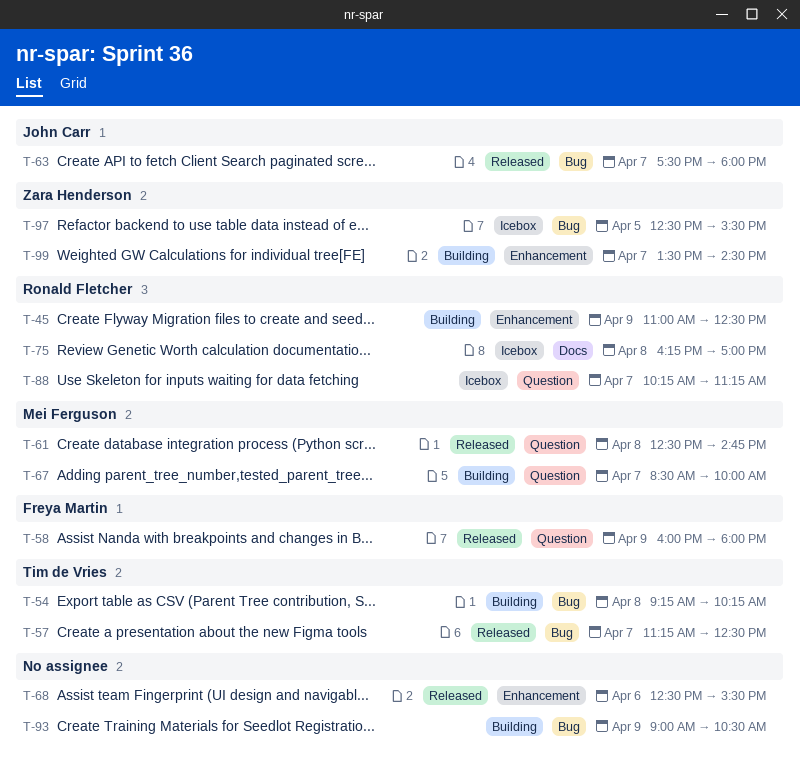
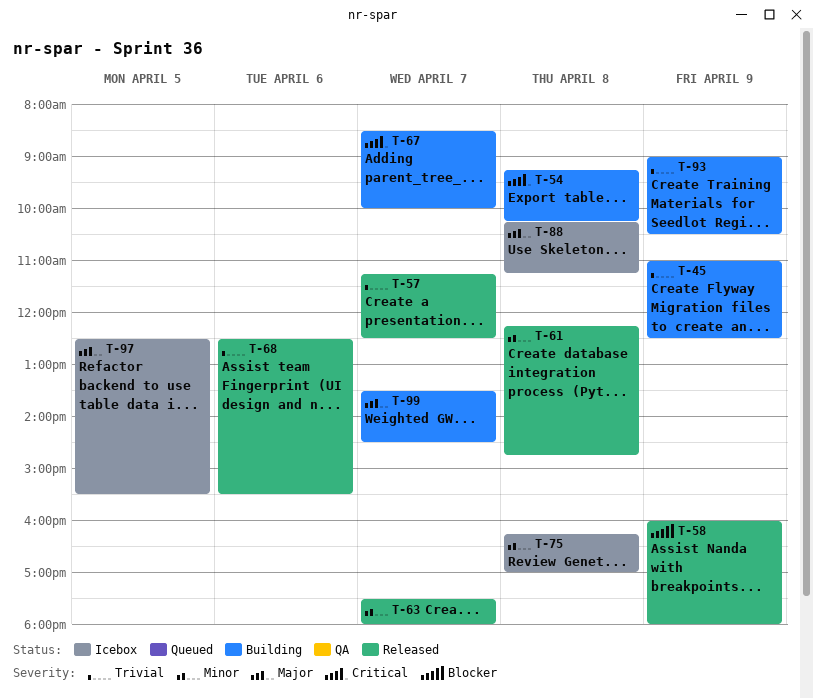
T-61, begins: 12:30 -> 12:15
T-88, day: Apr 7 -> Apr 8

